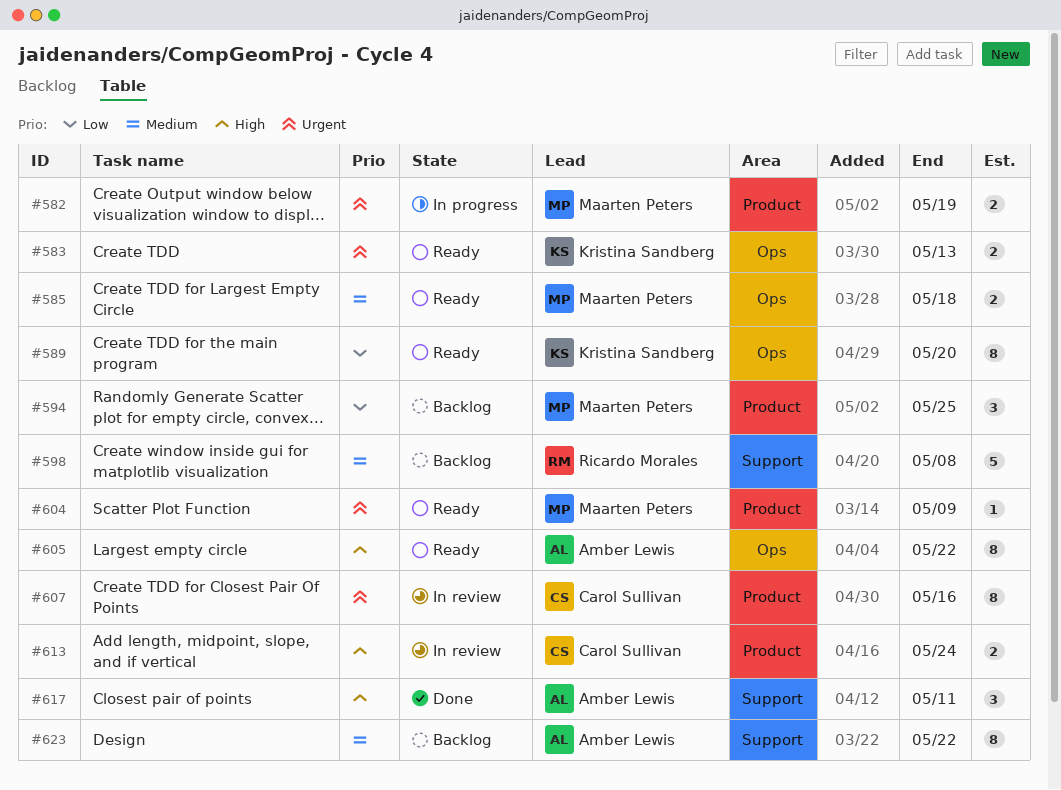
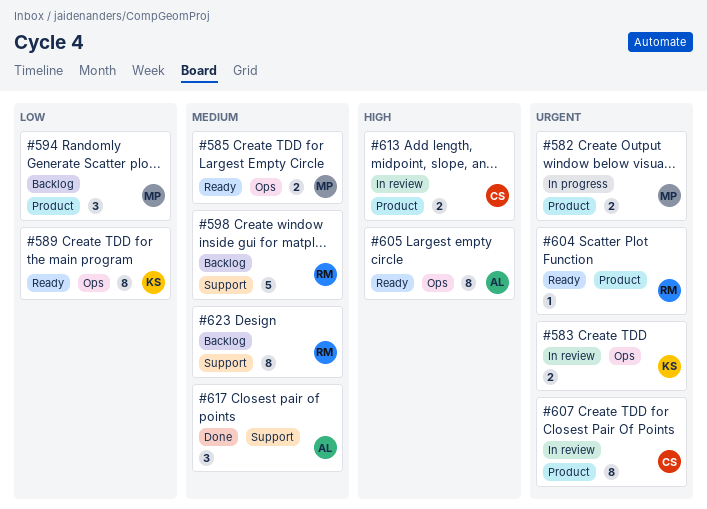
#583, status: Ready -> In review
#604, owner: Maarten Peters -> Ricardo Morales
#617, priority: High -> Medium
#623, owner: Amber Lewis -> Ricardo Morales

